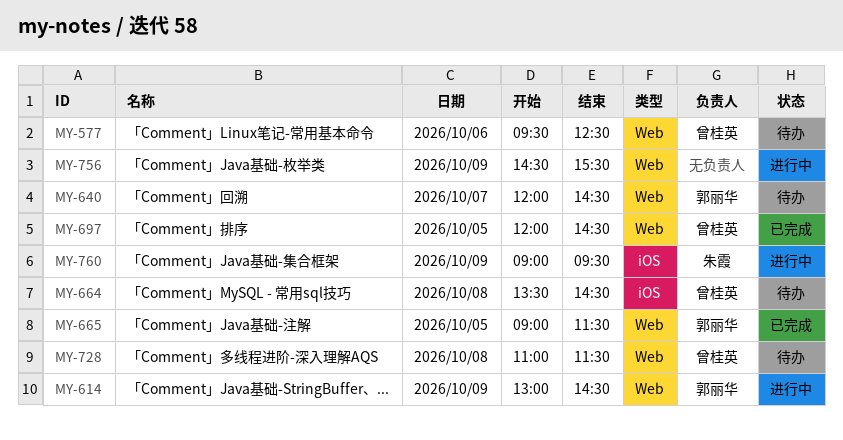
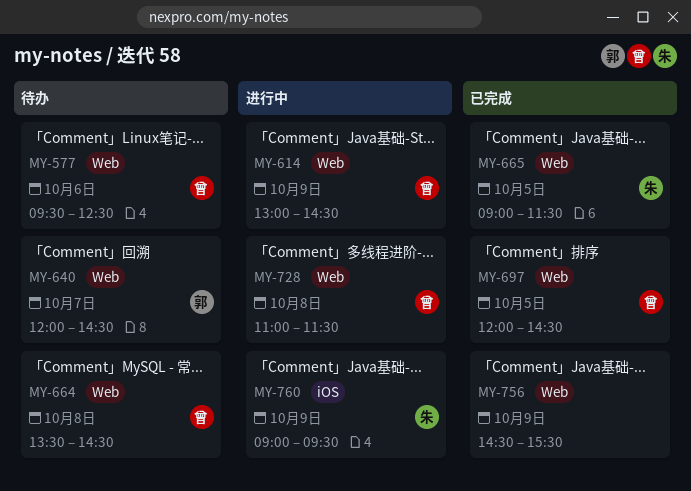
MY-614, owner: 郭丽华 -> 曾桂英
MY-664, label: iOS -> Web
MY-665, owner: 郭丽华 -> 朱霞
MY-728, status: 待办 -> 进行中
MY-756, status: 进行中 -> 已完成

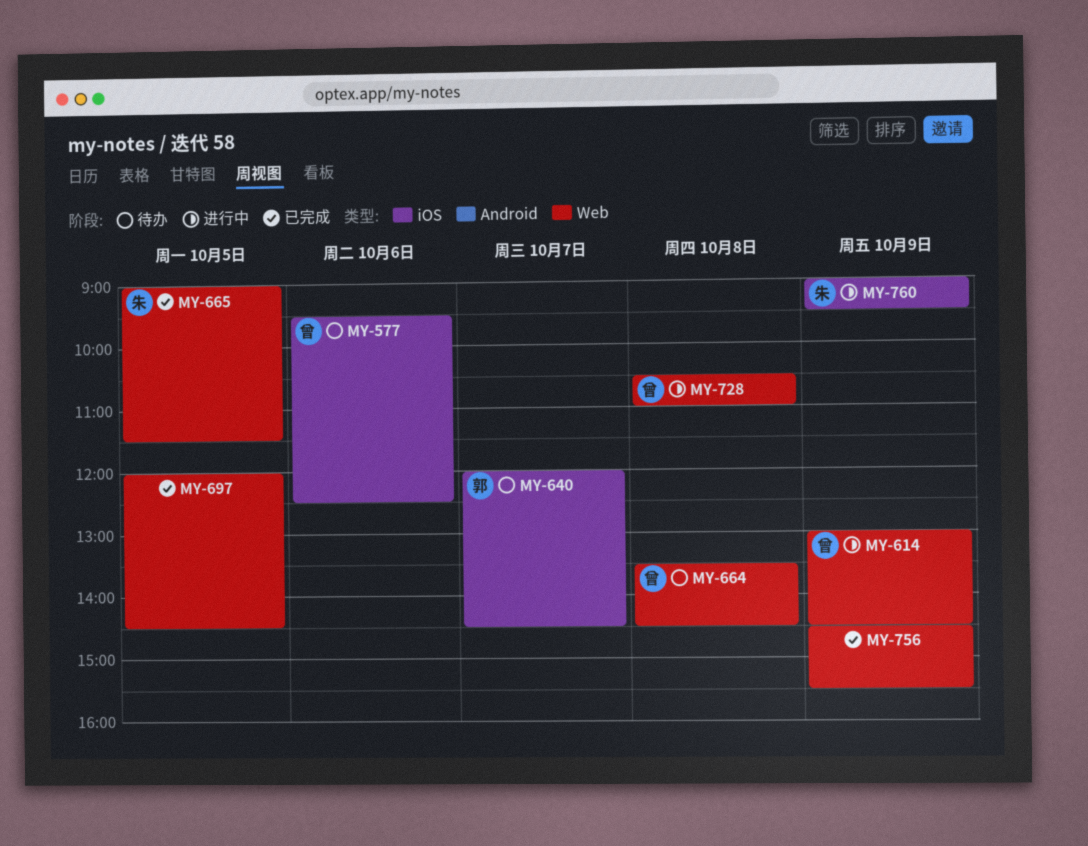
MY-577, label: Web -> iOS
MY-640, label: Web -> iOS
MY-697, owner: 曾 -> none
MY-728, begins: 11:00 -> 10:30
MY-728, ends: 11:30 -> 11:00

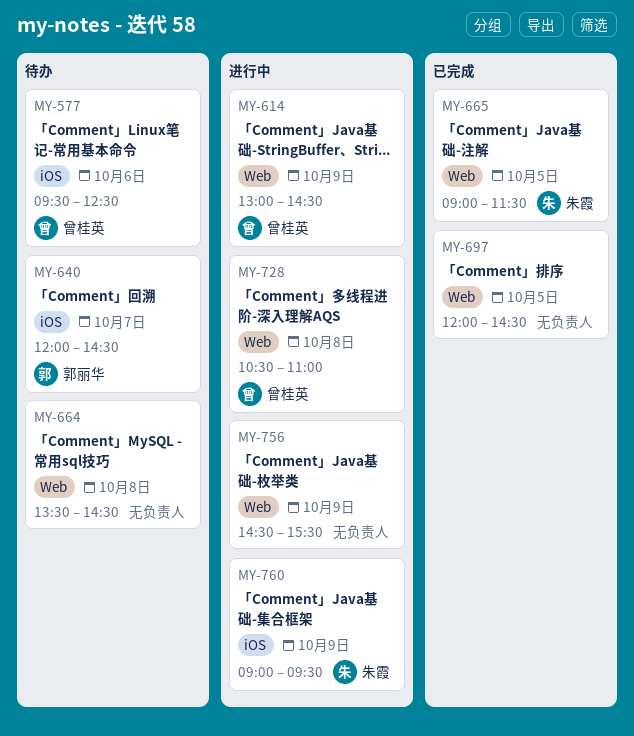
MY-664, owner: 曾桂英 -> none
MY-756, status: 已完成 -> 进行中

